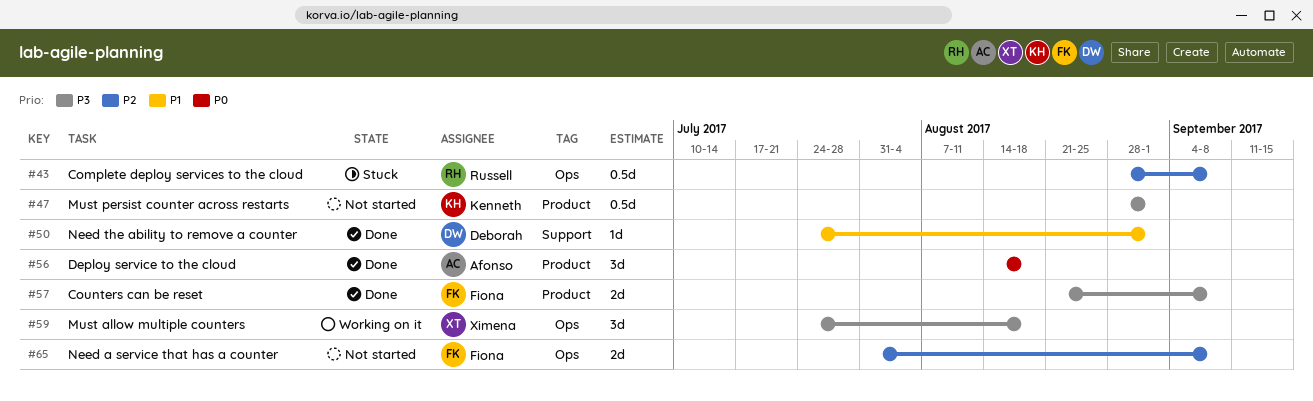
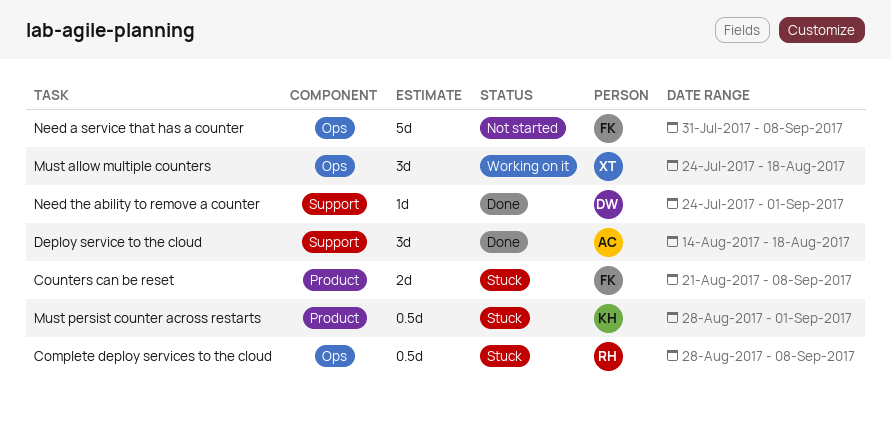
Counters can be reset, status: Done -> Stuck
Deploy service to the cloud, label: Product -> Support
Must persist counter across restarts, status: Not started -> Stuck
Need a service that has a counter, estimate: 2d -> 5d

